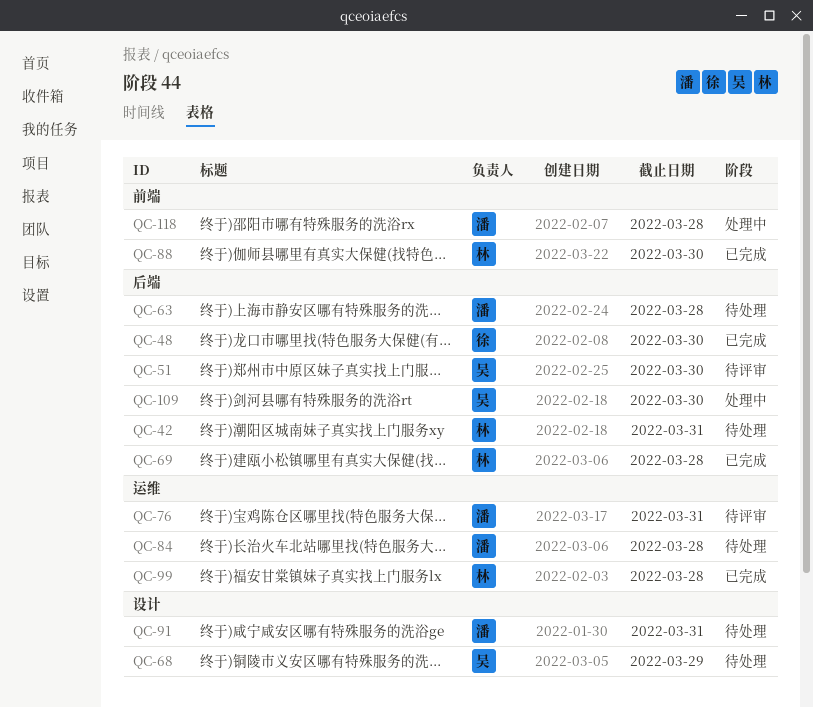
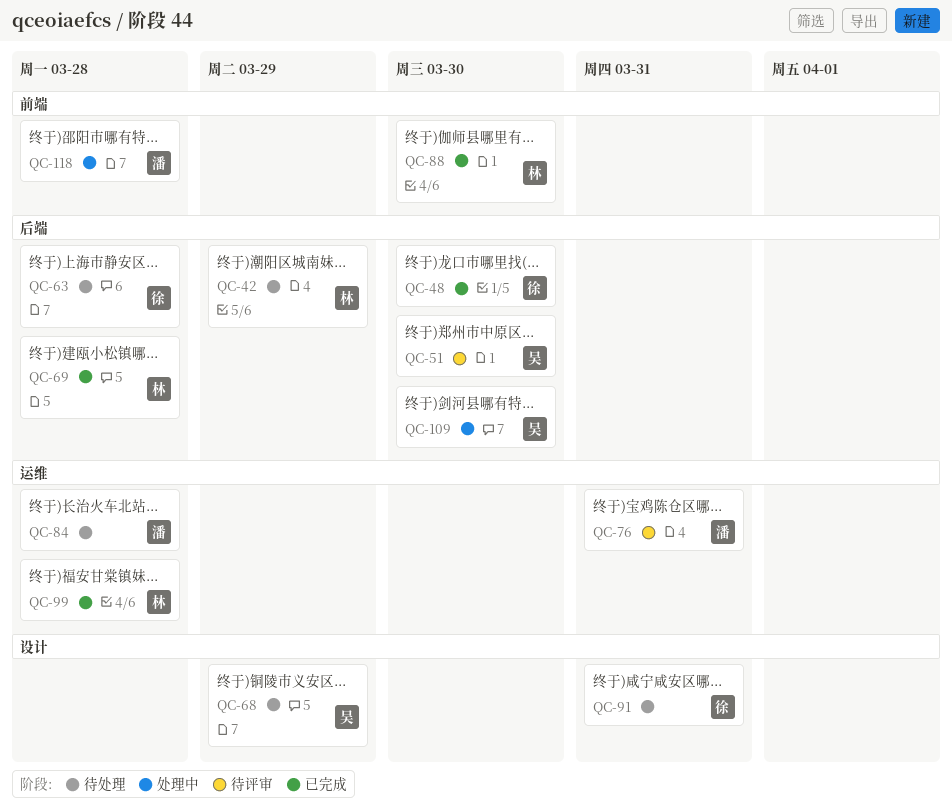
QC-42, due: Mar 31 -> Mar 29
QC-63, owner: 潘 -> 徐
QC-91, owner: 潘 -> 徐

